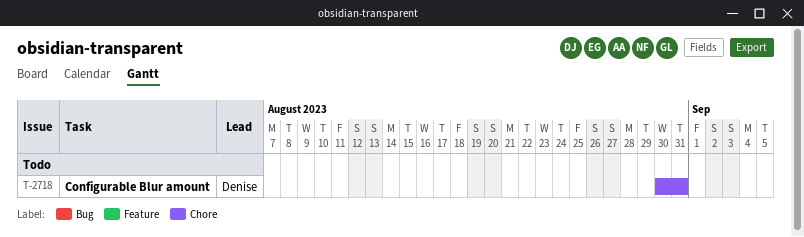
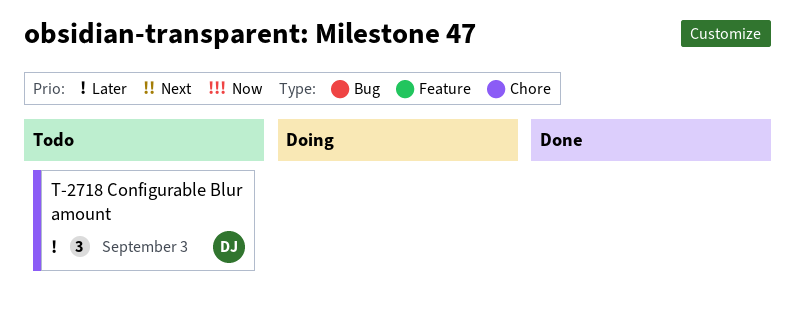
T-2718, due: Aug 31 -> Sep 3

